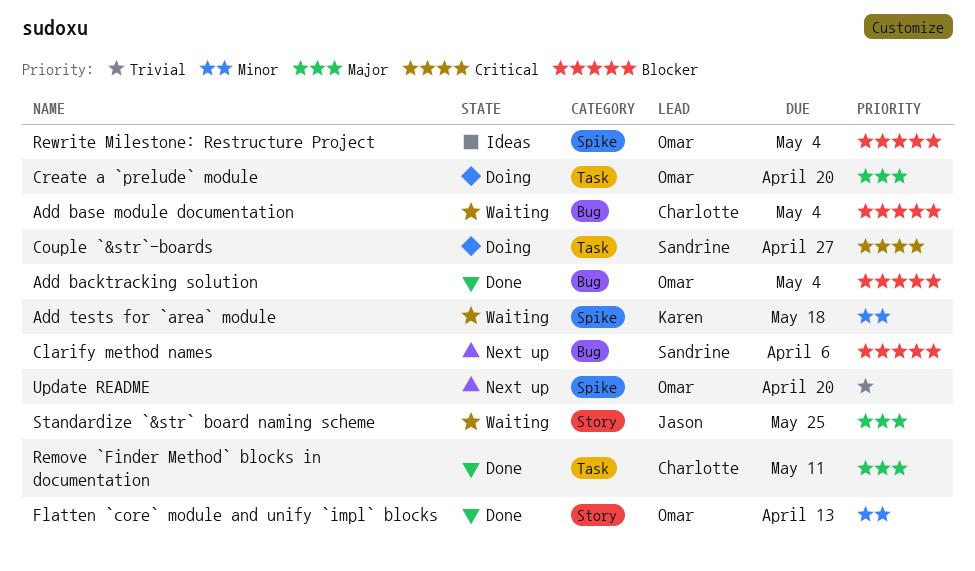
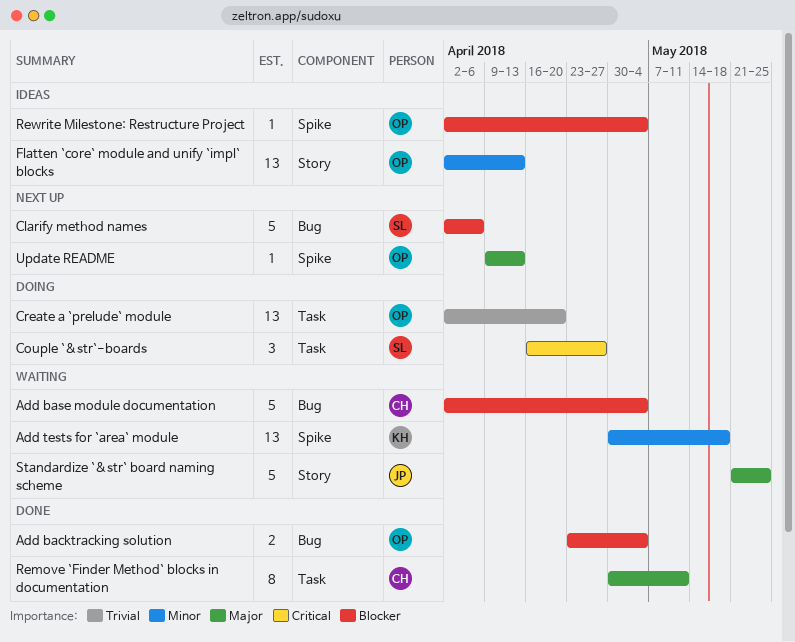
Create a `prelude` module, priority: Major -> Trivial
Flatten `core` module and unify `impl` blocks, status: Done -> Ideas
Update README, priority: Trivial -> Major
Update README, due: Apr 20 -> Apr 13

